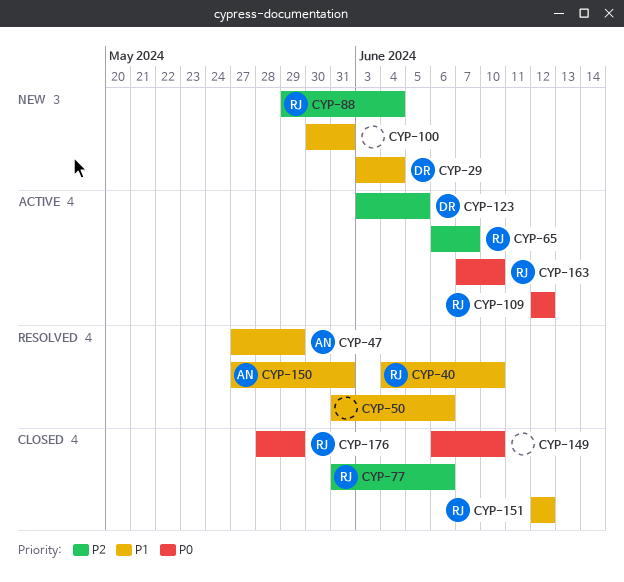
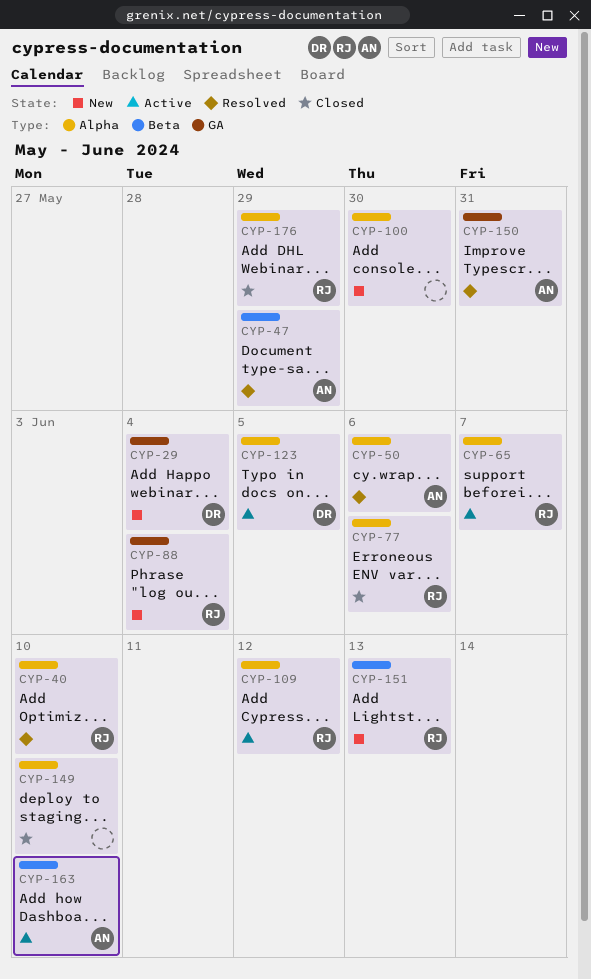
CYP-50, owner: none -> AN
CYP-100, due: May 31 -> May 30
CYP-151, status: Closed -> New
CYP-151, due: Jun 12 -> Jun 13
CYP-163, owner: RJ -> AN

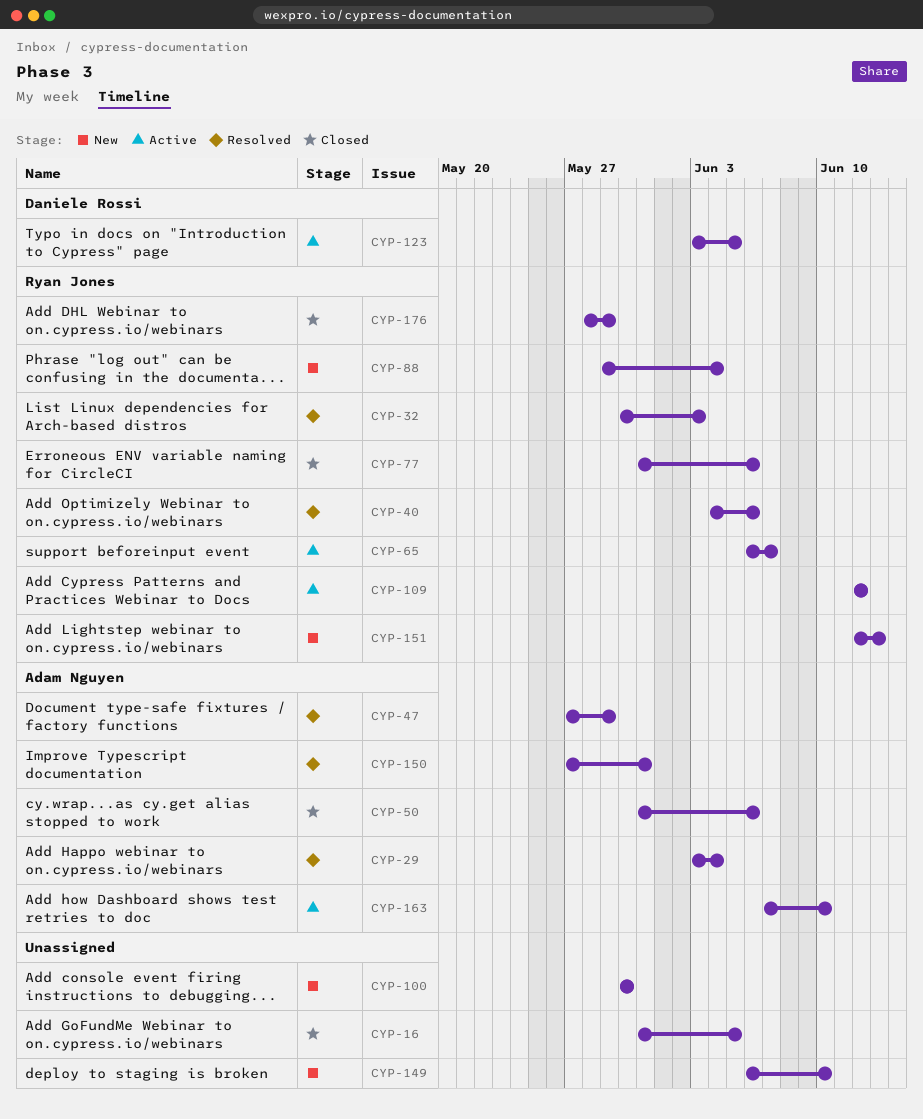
CYP-16: none -> present
CYP-29, status: New -> Resolved
CYP-29, owner: Daniele Rossi -> Adam Nguyen
CYP-32: none -> present
CYP-40, due: Jun 10 -> Jun 6
CYP-50, status: Resolved -> Closed
CYP-149, status: Closed -> New

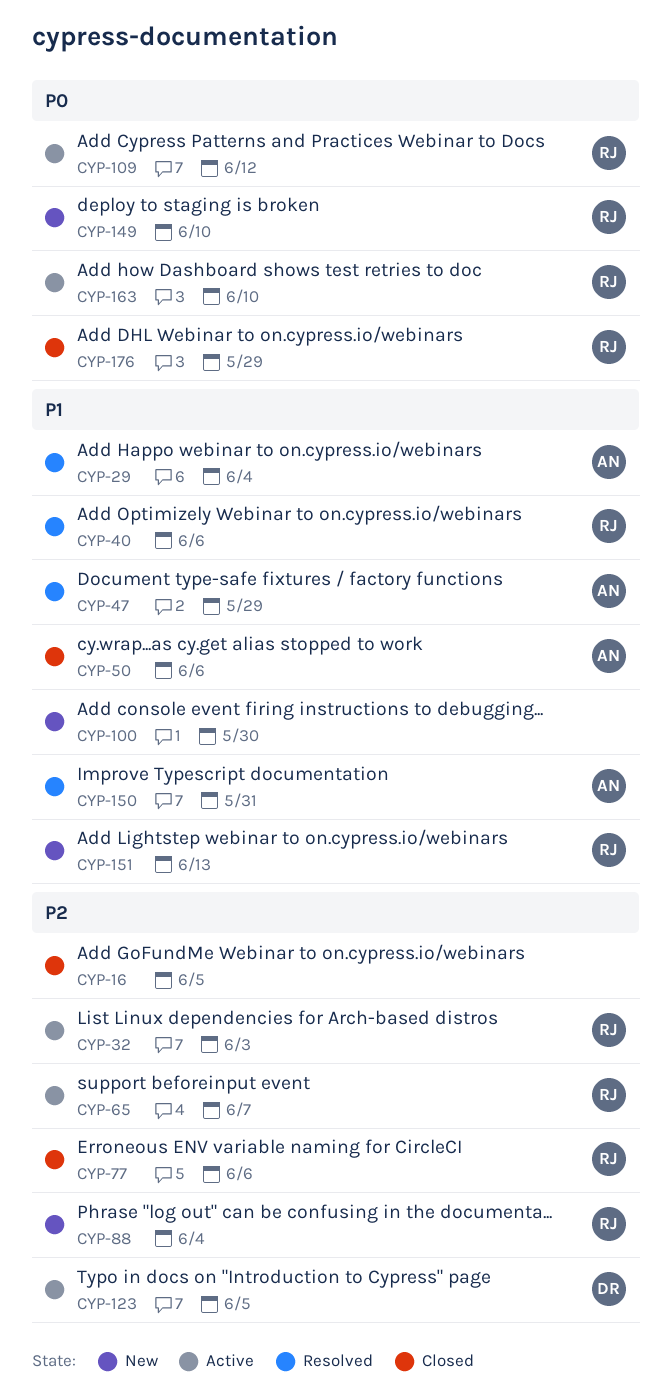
CYP-32, status: Resolved -> Active
CYP-149, owner: none -> Ryan Jones
CYP-163, owner: Adam Nguyen -> Ryan Jones

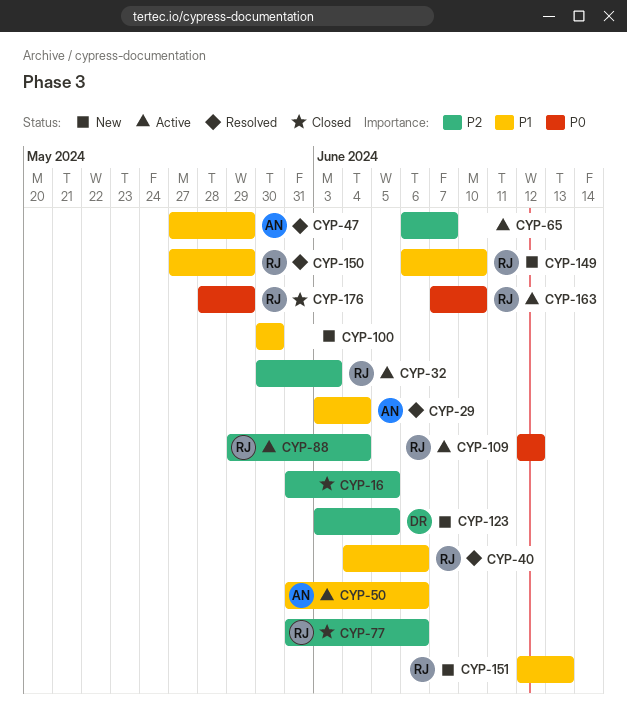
CYP-50, status: Closed -> Active
CYP-65, owner: RJ -> none
CYP-88, status: New -> Active
CYP-123, status: Active -> New
CYP-149, priority: P0 -> P1
CYP-150, owner: AN -> RJ
CYP-150, due: May 31 -> May 29

